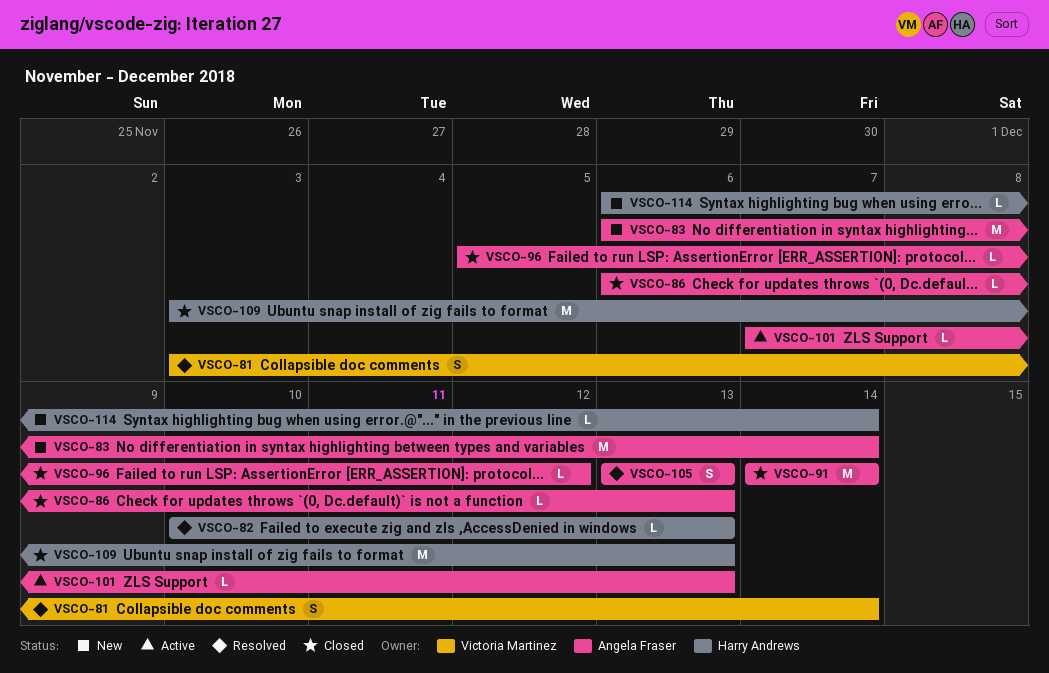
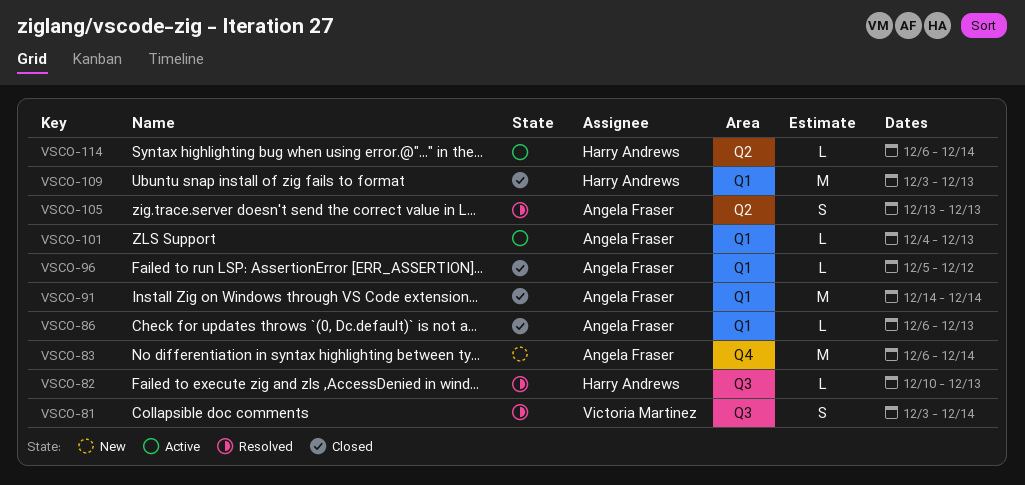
VSCO-101, start: Dec 7 -> Dec 4
VSCO-114, status: New -> Active

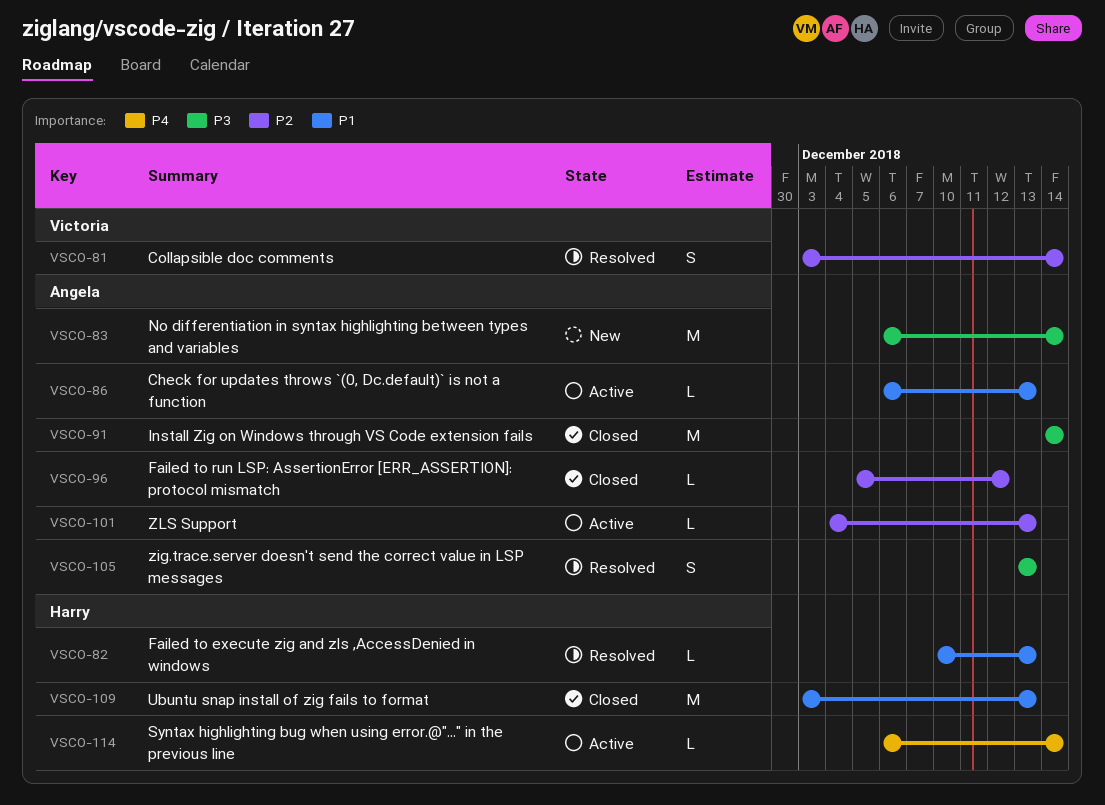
VSCO-86, status: Closed -> Active

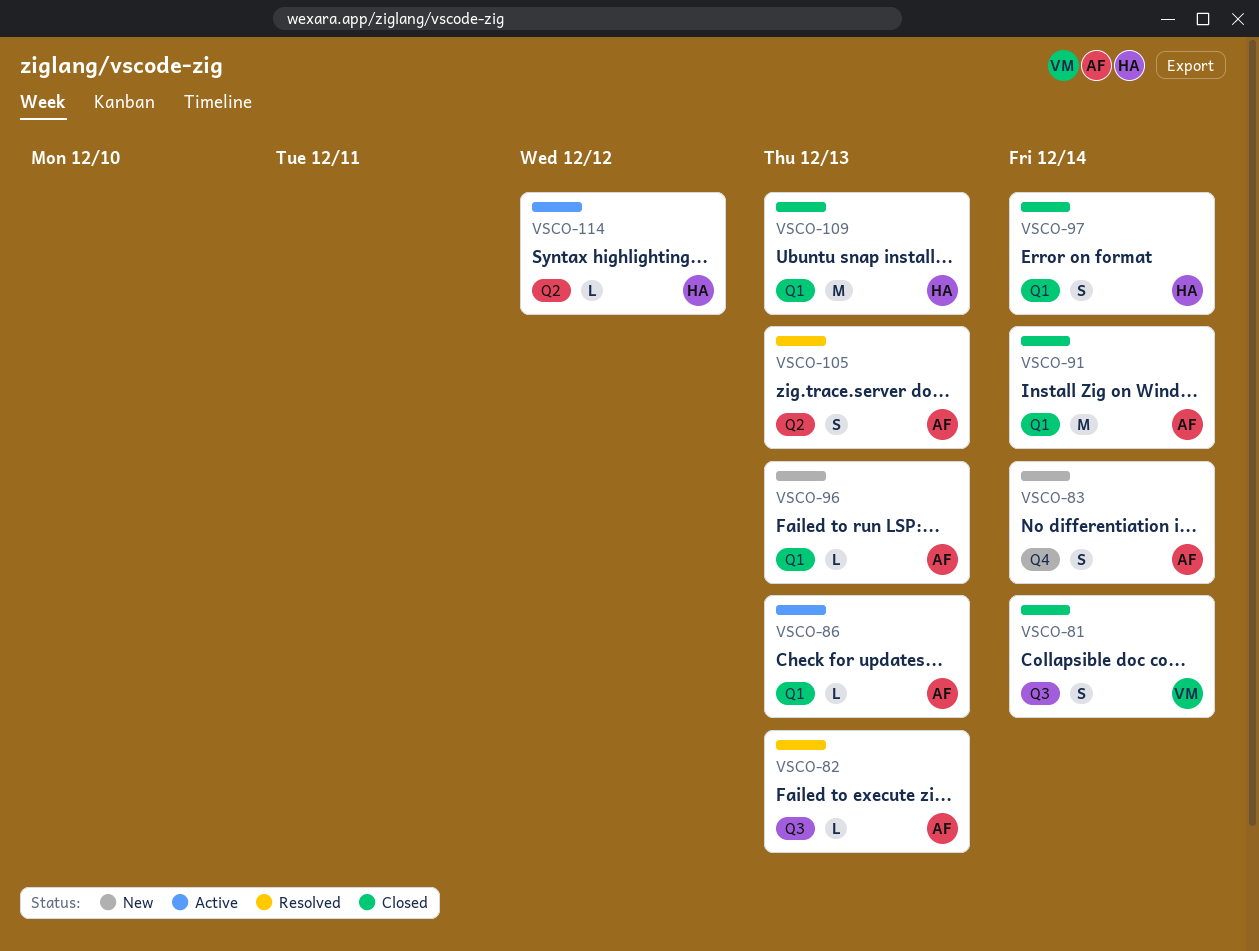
VSCO-81, status: Resolved -> Closed
VSCO-82, owner: Harry -> Angela
VSCO-83, estimate: M -> S
VSCO-96, status: Closed -> New
VSCO-96, due: Dec 12 -> Dec 13
VSCO-97: none -> present
VSCO-101: present -> none
VSCO-114, due: Dec 14 -> Dec 12

